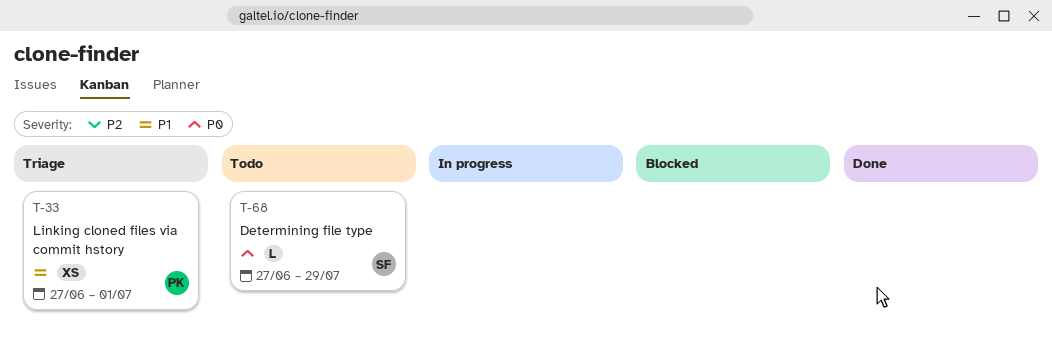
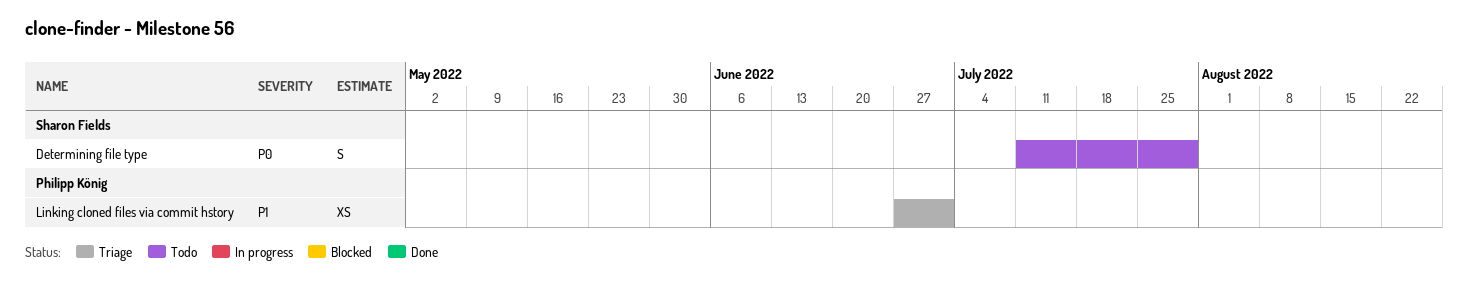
Determining file type, estimate: L -> S
Determining file type, start: Jun 27 -> Jul 11

